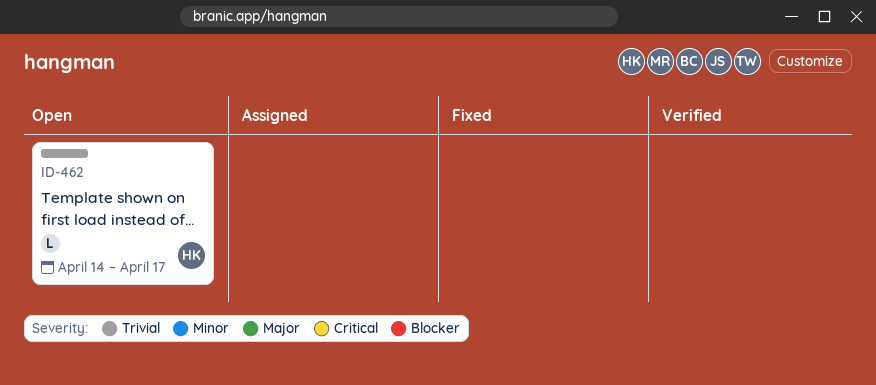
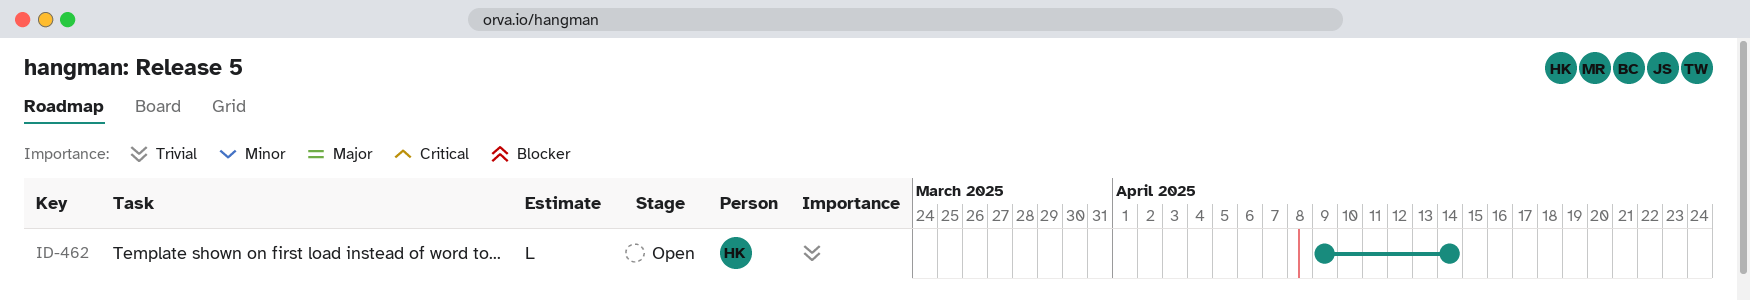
ID-462, start: Apr 14 -> Apr 9
ID-462, due: Apr 17 -> Apr 14

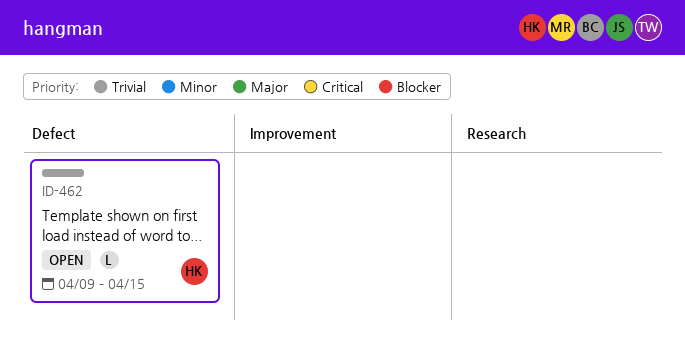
ID-462, due: Apr 14 -> Apr 15

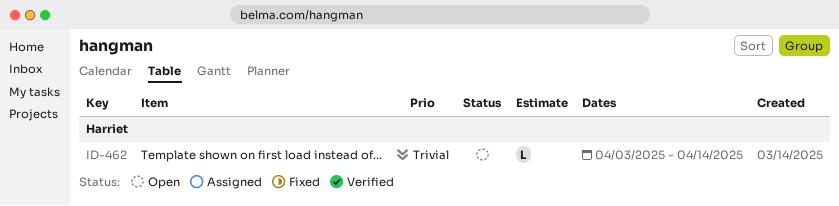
ID-462, start: Apr 9 -> Apr 3
ID-462, due: Apr 15 -> Apr 14

